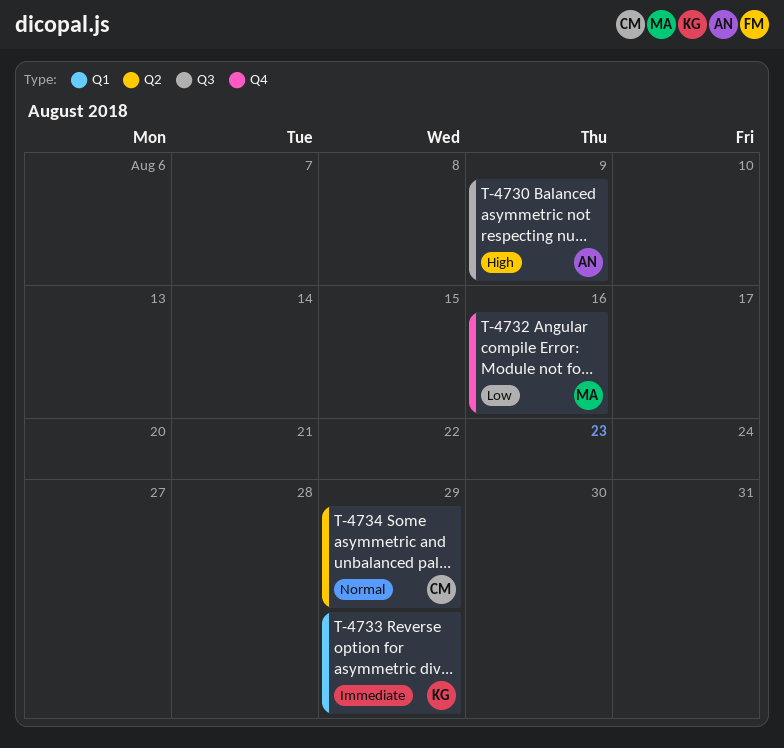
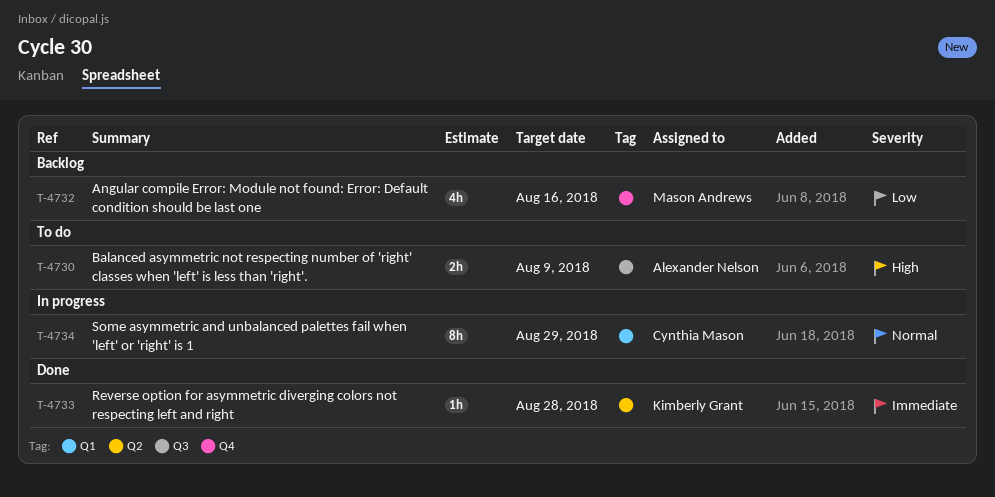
T-4733, label: Q1 -> Q2
T-4733, due: Aug 29 -> Aug 28
T-4734, label: Q2 -> Q1

